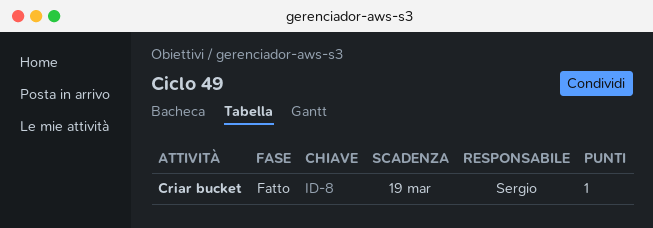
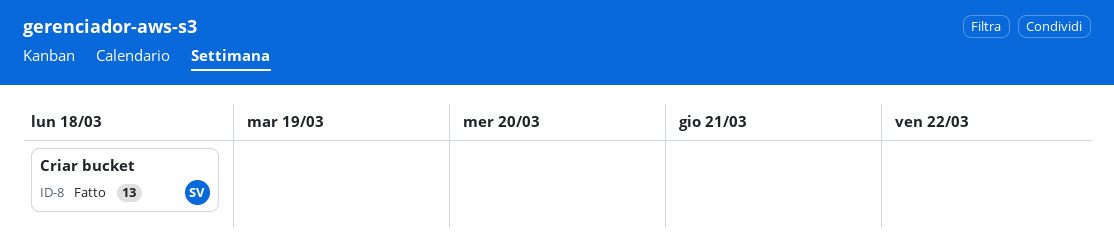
ID-8, estimate: 1 -> 13
ID-8, due: Mar 19 -> Mar 18

